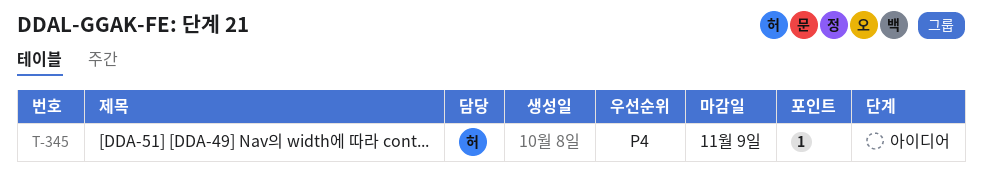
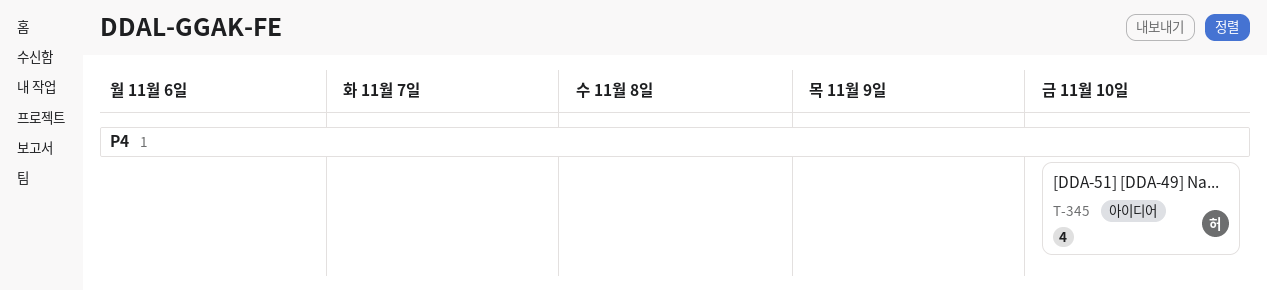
T-345, estimate: 1 -> 4
T-345, due: Nov 9 -> Nov 10

